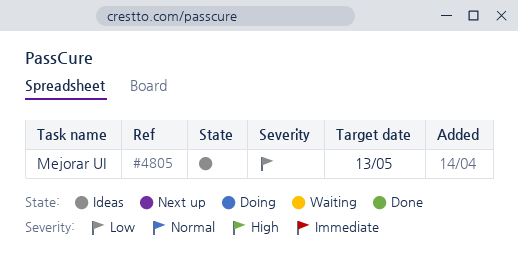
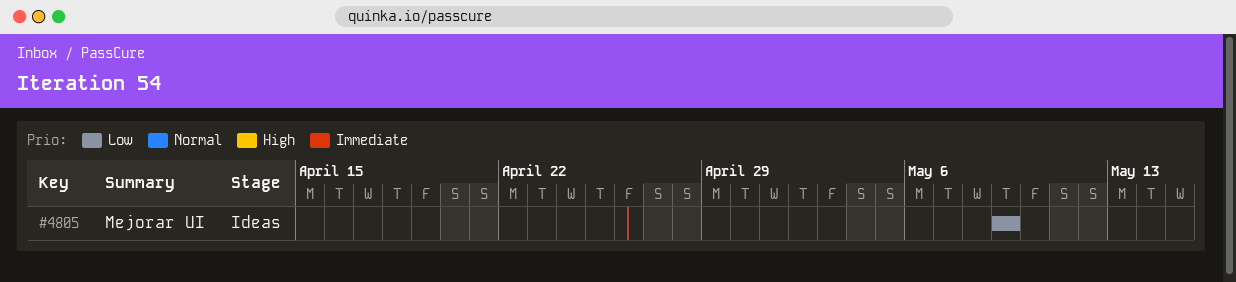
#4805, due: May 13 -> May 9

